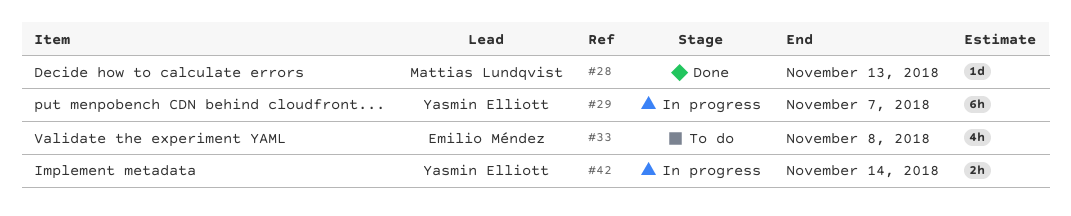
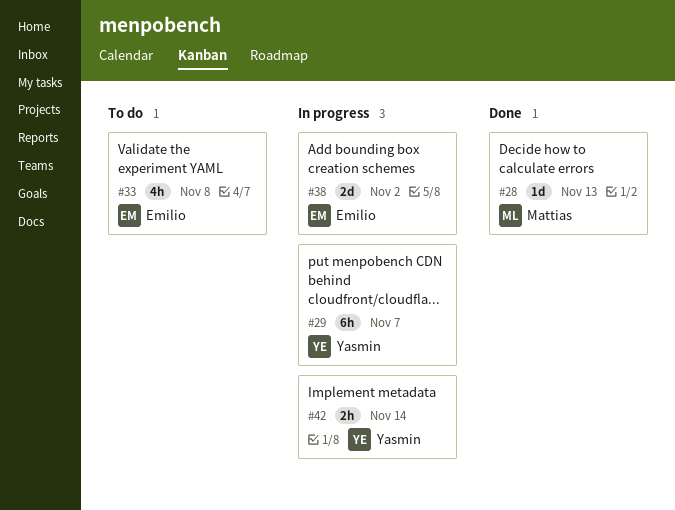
#38: none -> present

